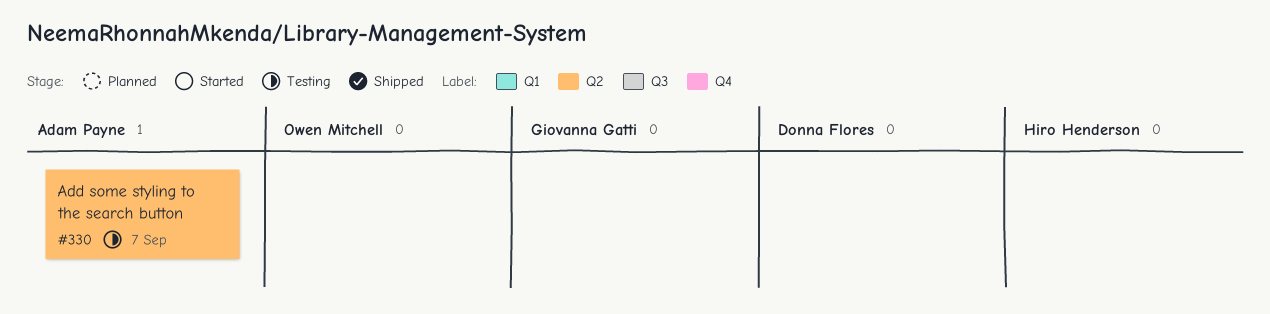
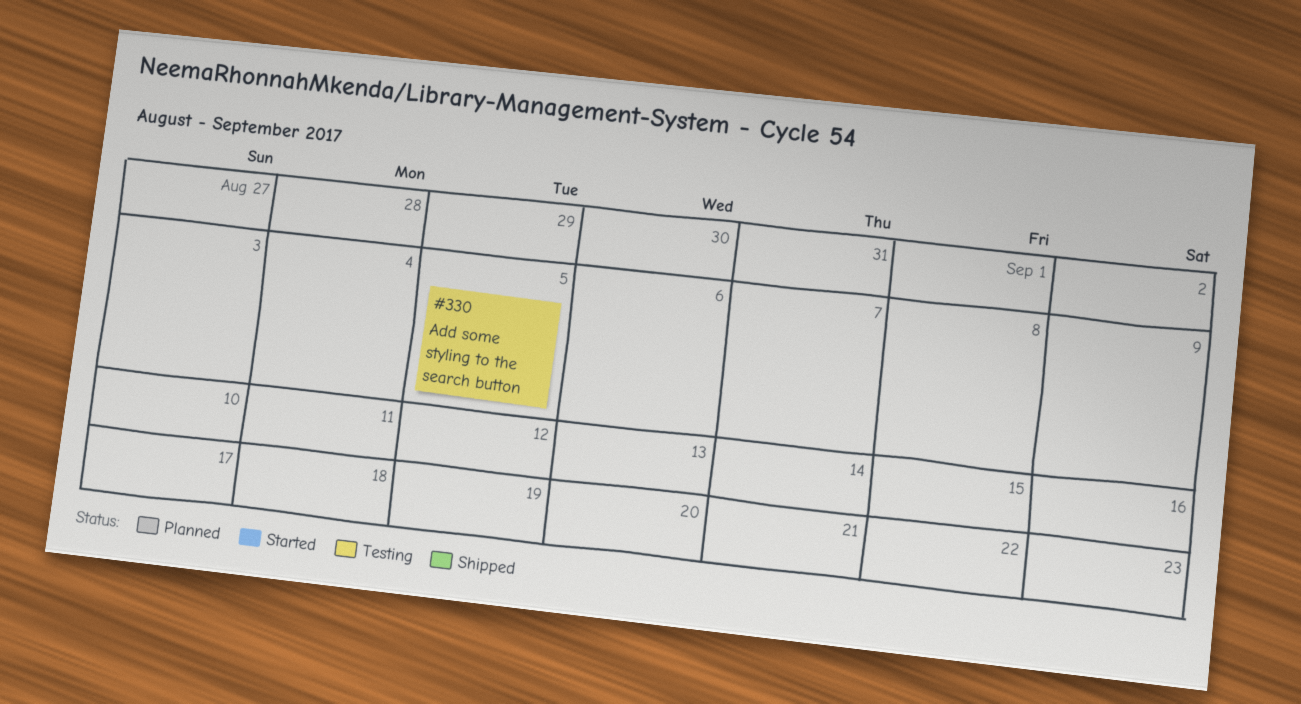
#330, due: Sep 7 -> Sep 5

